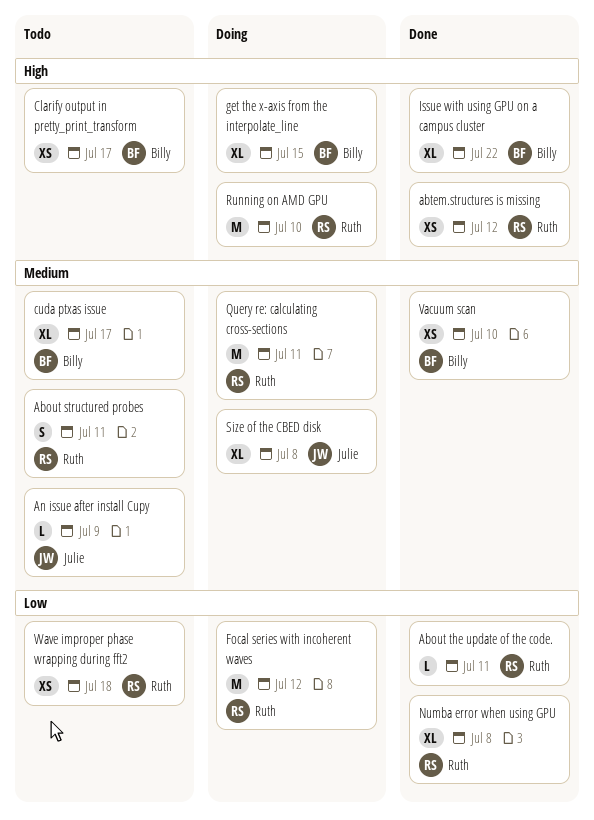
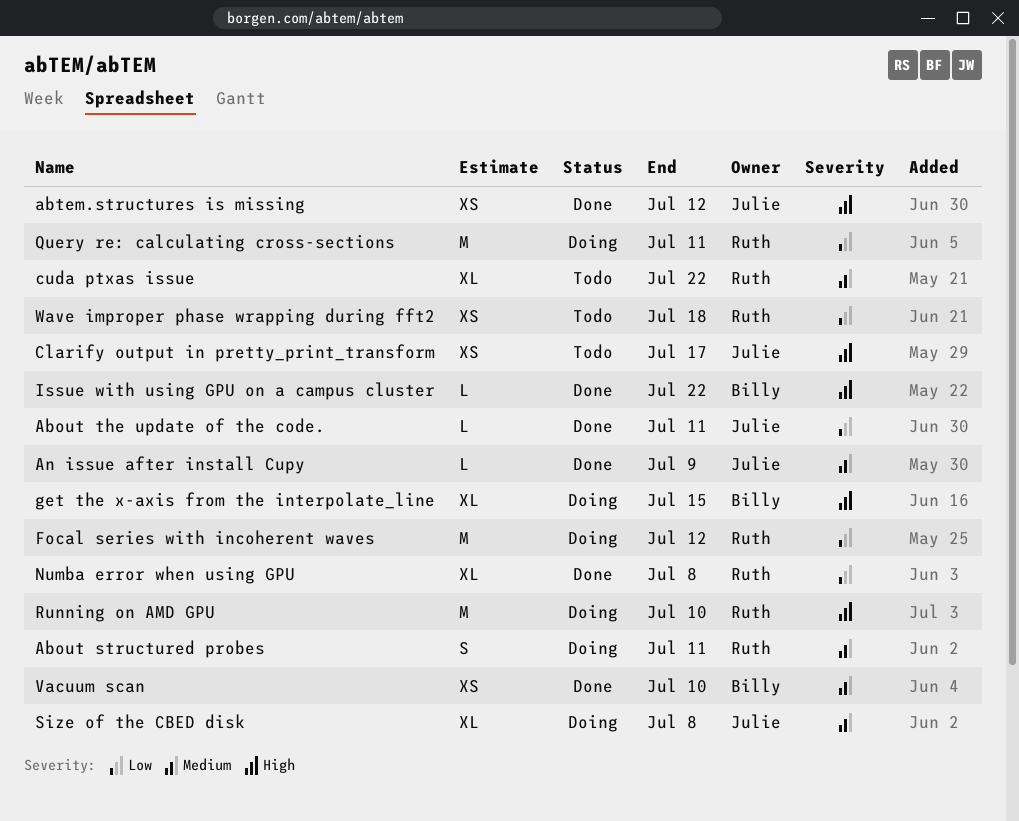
About structured probes, status: Todo -> Doing
About the update of the code., owner: Ruth -> Julie
abtem.structures is missing, owner: Ruth -> Julie
An issue after install Cupy, status: Todo -> Done
Clarify output in pretty_print_transform, owner: Billy -> Julie
cuda ptxas issue, owner: Billy -> Ruth
cuda ptxas issue, due: Jul 17 -> Jul 22
Issue with using GPU on a campus cluster, estimate: XL -> L
Query re: calculating cross-sections, priority: Medium -> Low

